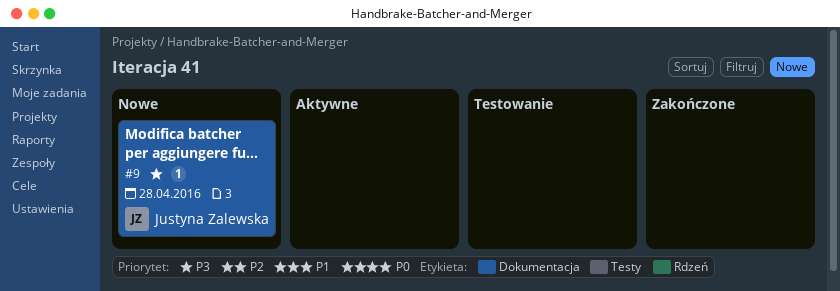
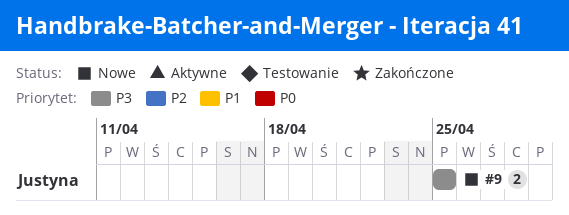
#9, estimate: 1 -> 2
#9, due: Apr 28 -> Apr 25

